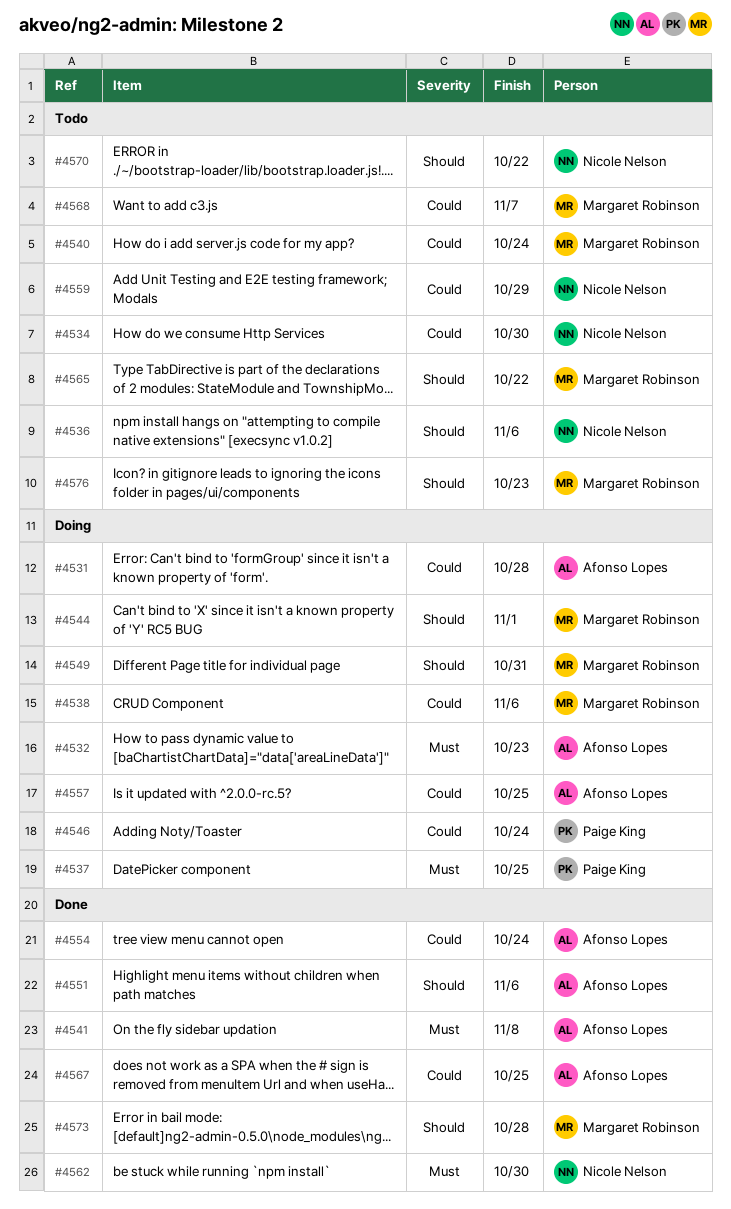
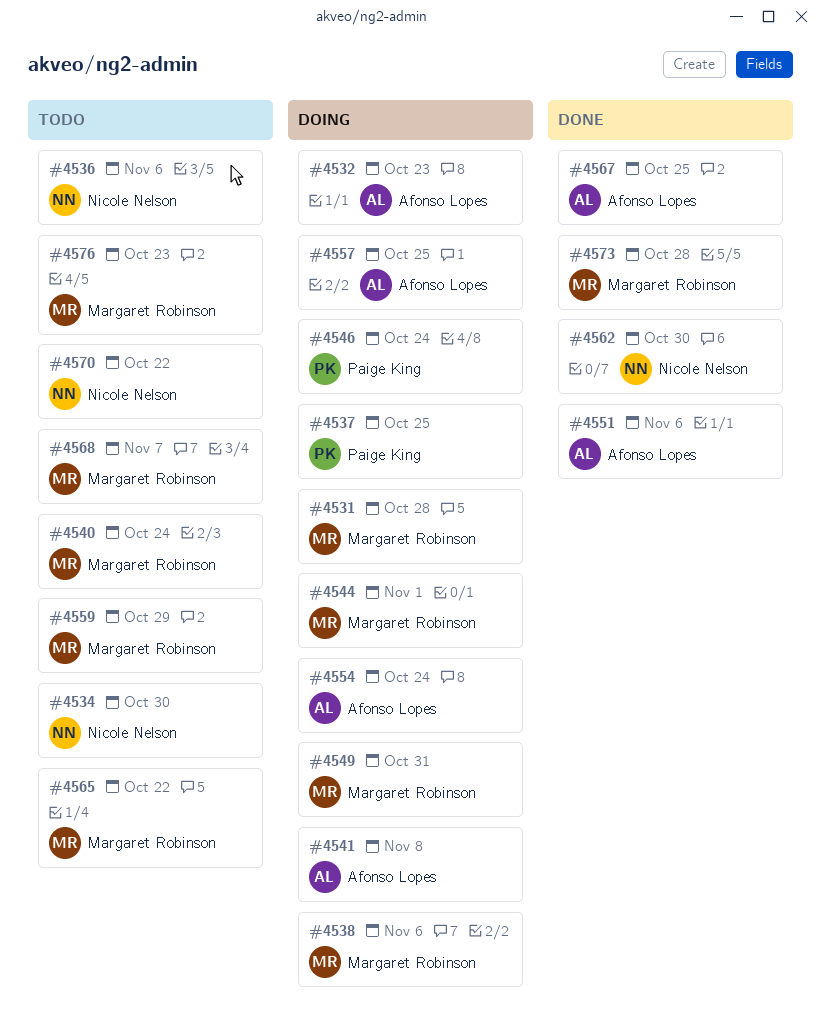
#4531, owner: Afonso Lopes -> Margaret Robinson
#4541, status: Done -> Doing
#4554, status: Done -> Doing
#4559, owner: Nicole Nelson -> Margaret Robinson

